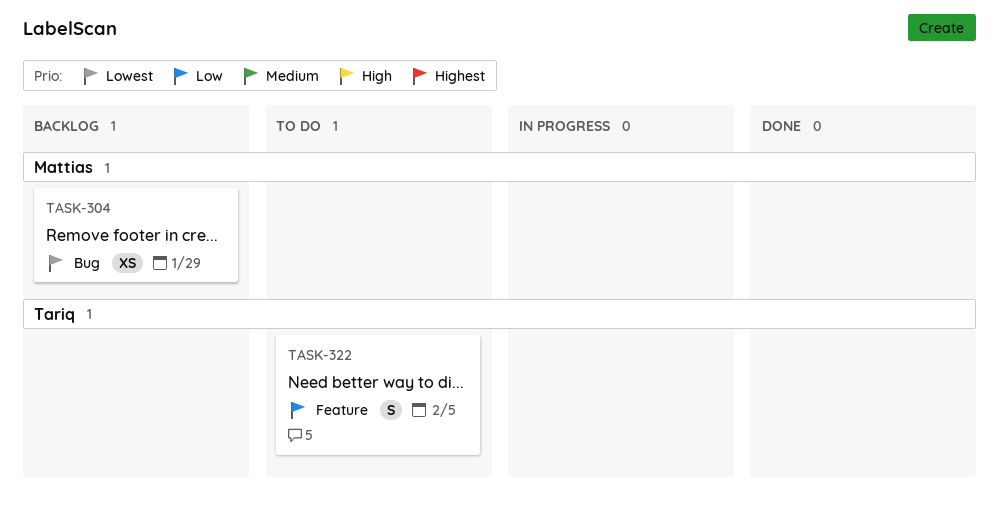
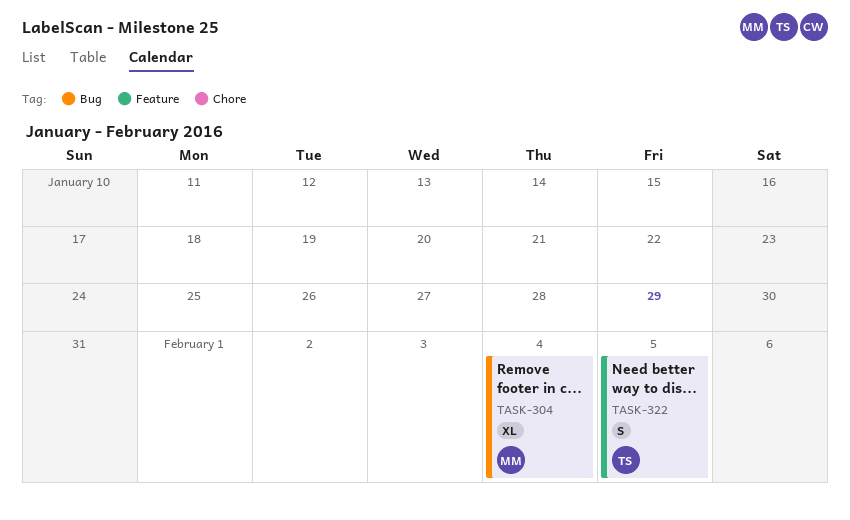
TASK-304, estimate: XS -> XL
TASK-304, due: Jan 29 -> Feb 4

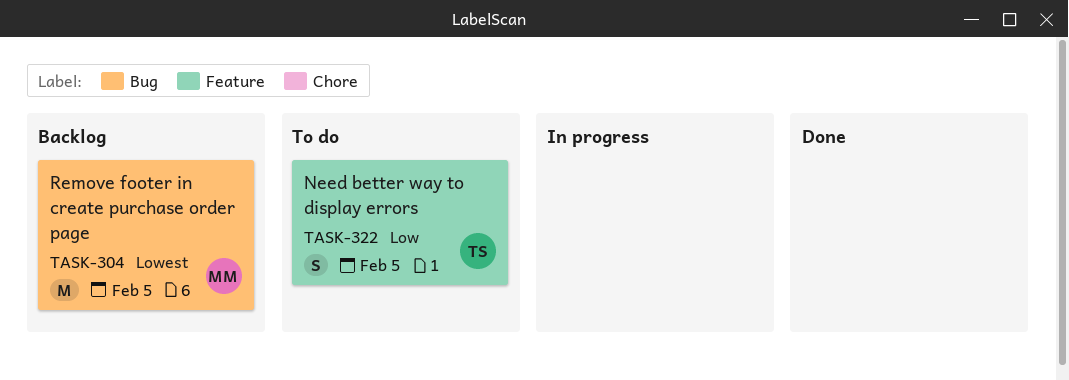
TASK-304, estimate: XL -> M
TASK-304, due: Feb 4 -> Feb 5

